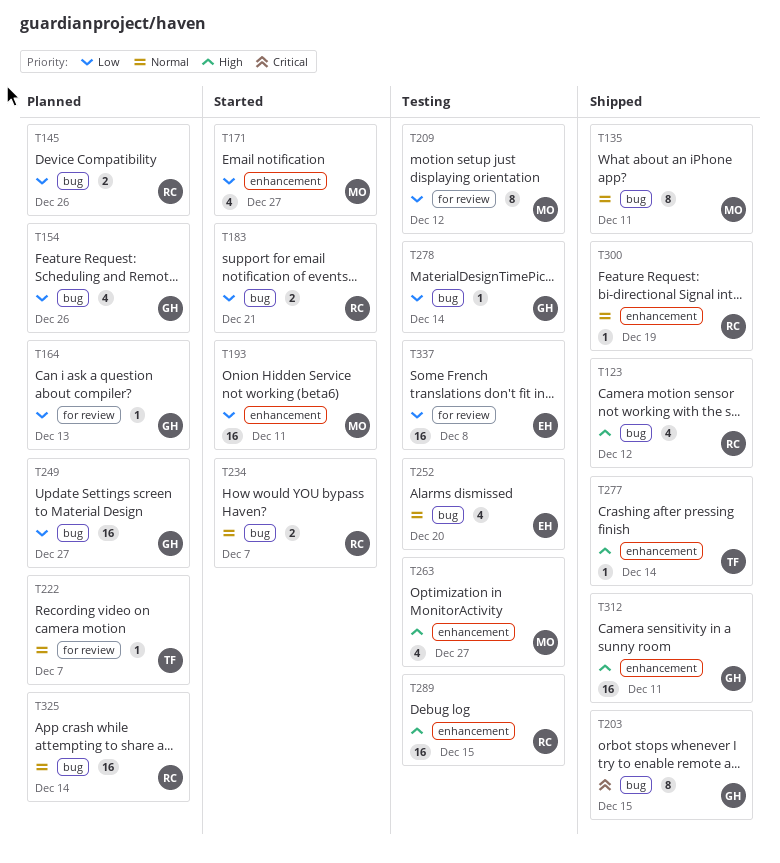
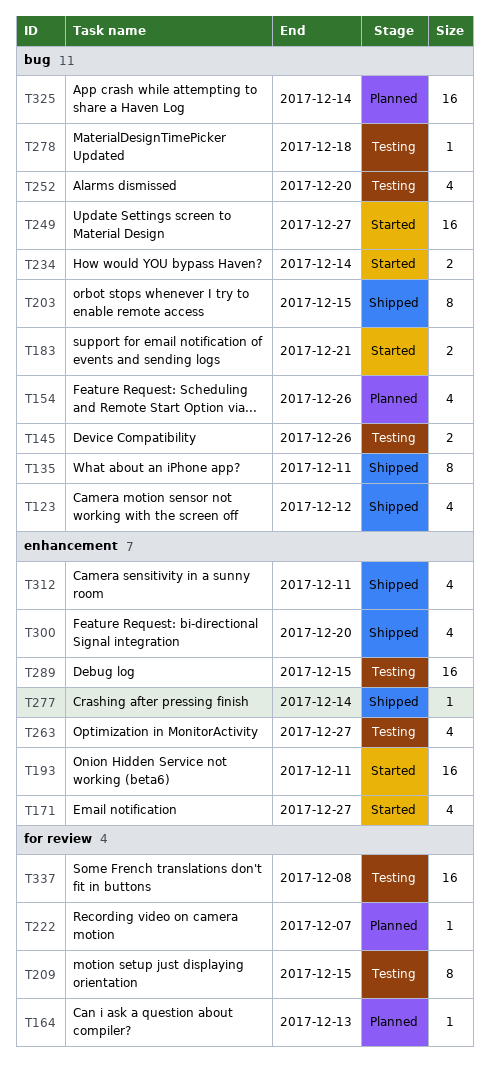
T145, status: Planned -> Testing
T209, due: Dec 12 -> Dec 15
T234, due: Dec 7 -> Dec 14
T249, status: Planned -> Started
T278, due: Dec 14 -> Dec 18
T300, estimate: 1 -> 4
T300, due: Dec 19 -> Dec 20
T312, estimate: 16 -> 4

